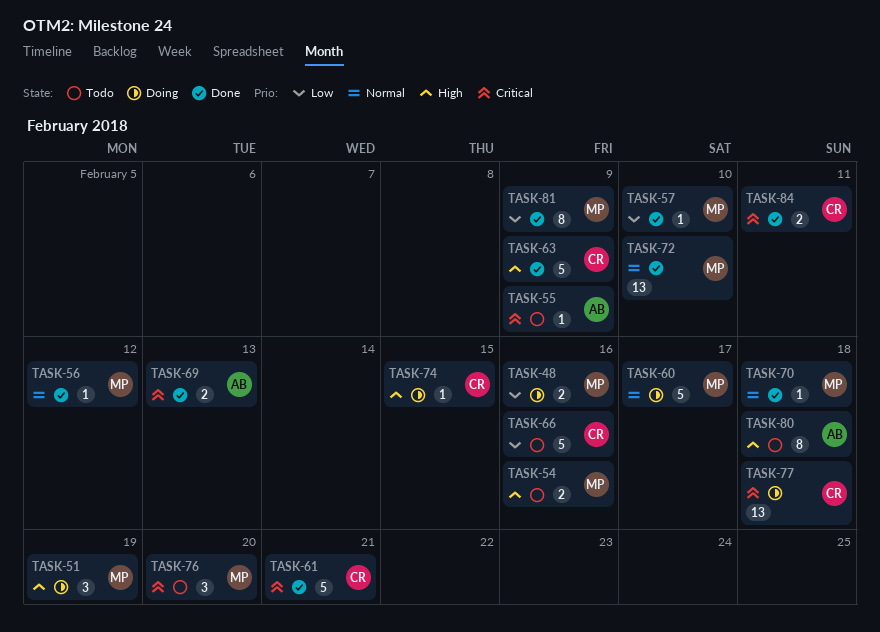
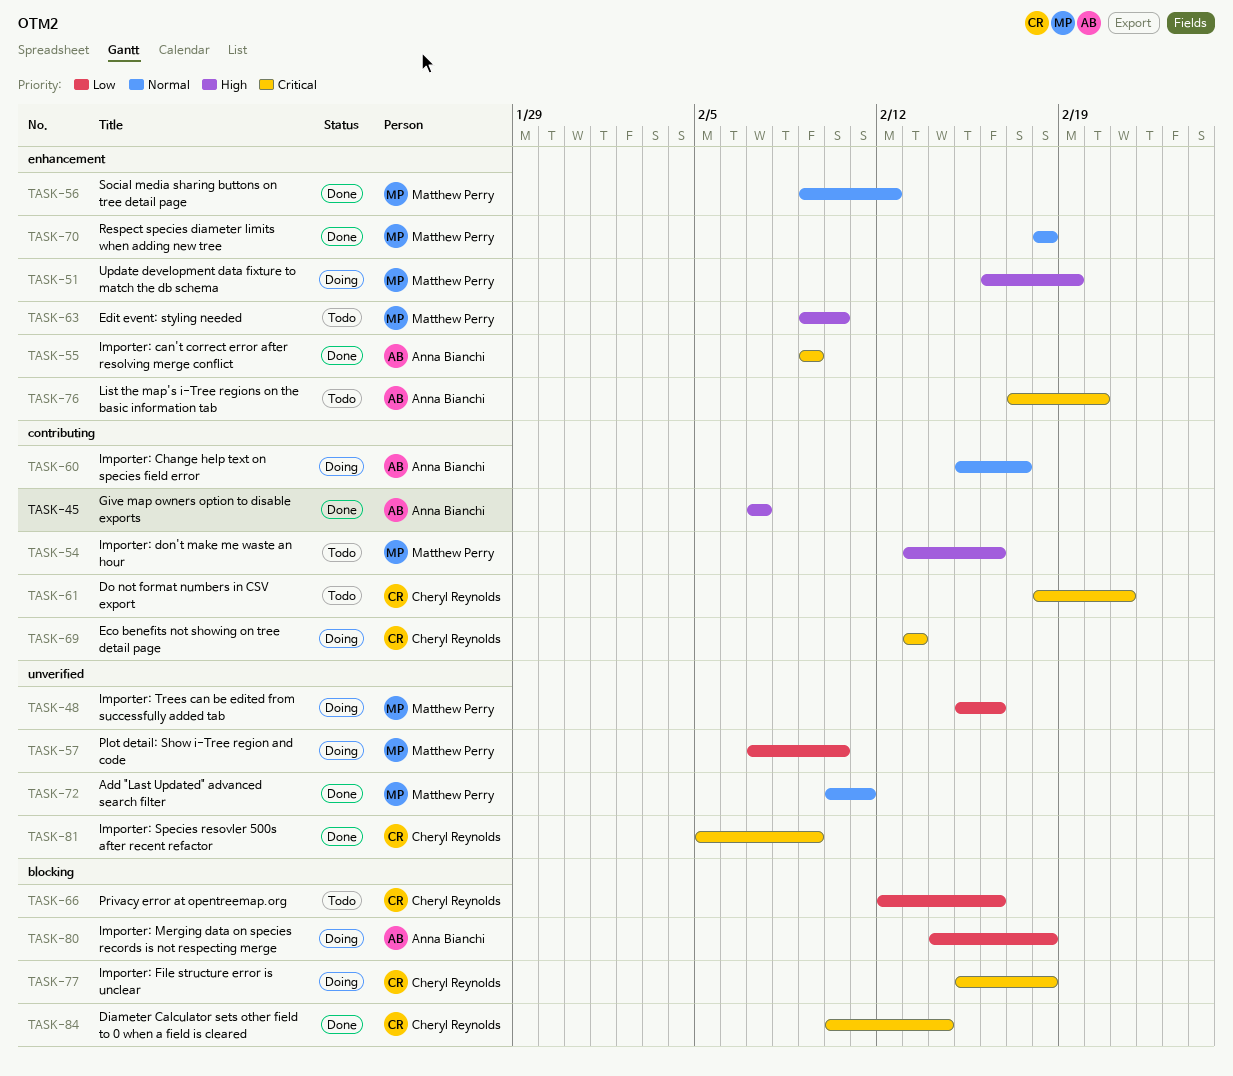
TASK-45: none -> present
TASK-55, status: Todo -> Done
TASK-57, status: Done -> Doing
TASK-60, owner: Matthew Perry -> Anna Bianchi
TASK-61, status: Done -> Todo
TASK-63, status: Done -> Todo
TASK-63, owner: Cheryl Reynolds -> Matthew Perry
TASK-63, due: Feb 9 -> Feb 10
TASK-69, status: Done -> Doing
TASK-69, owner: Anna Bianchi -> Cheryl Reynolds
TASK-72, due: Feb 10 -> Feb 11
TASK-74: present -> none
TASK-76, owner: Matthew Perry -> Anna Bianchi
TASK-80, status: Todo -> Doing
TASK-80, priority: High -> Low
TASK-81, owner: Matthew Perry -> Cheryl Reynolds
TASK-81, priority: Low -> Critical
TASK-84, due: Feb 11 -> Feb 14

